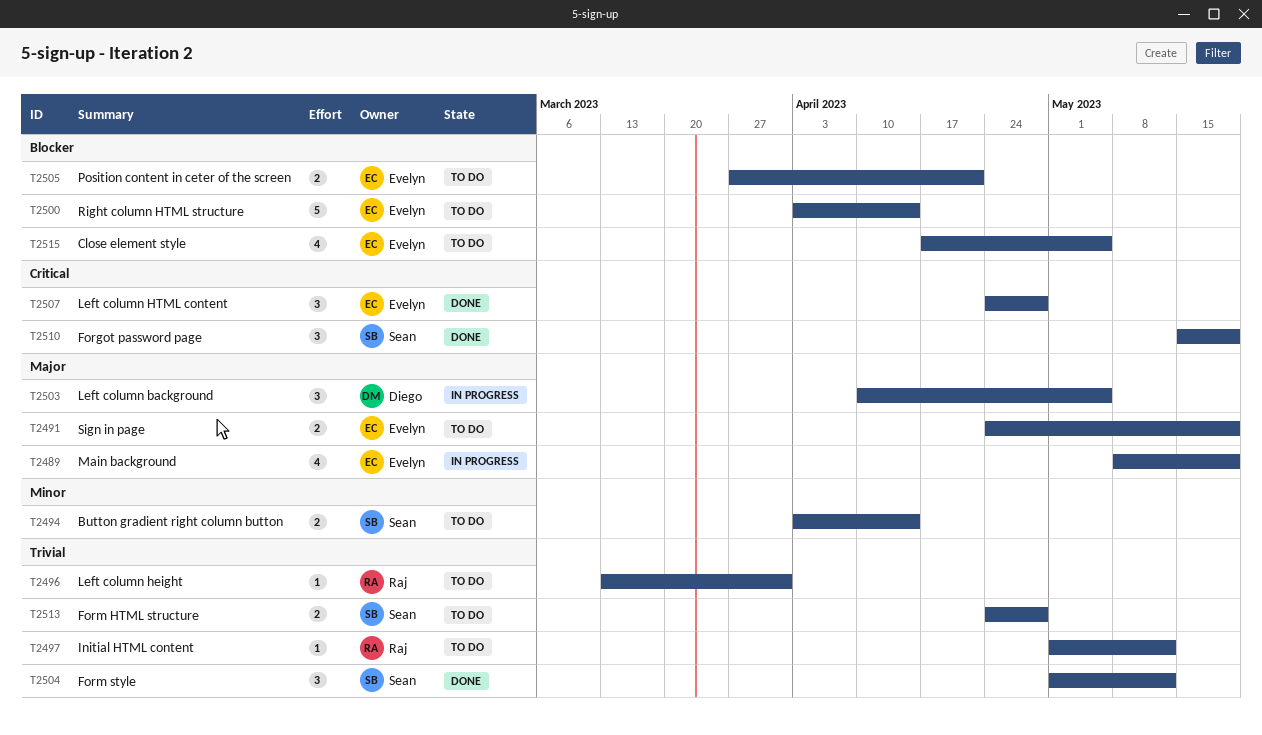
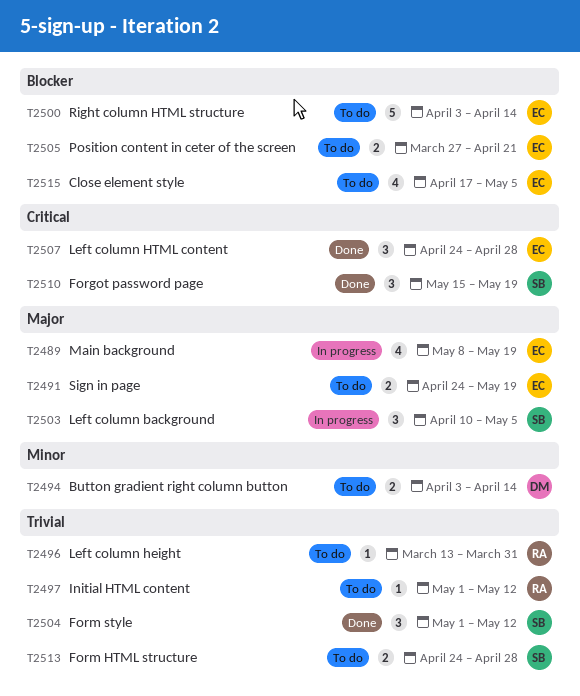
T2494, owner: Sean -> Diego
T2503, owner: Diego -> Sean

